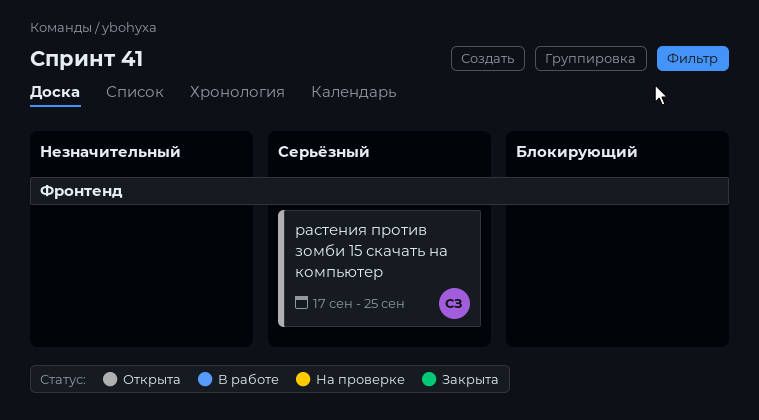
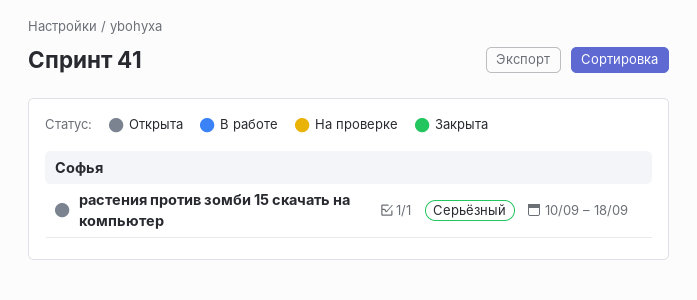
растения против зомби 15 скачать на компьютер, start: Sep 17 -> Sep 10
растения против зомби 15 скачать на компьютер, due: Sep 25 -> Sep 18

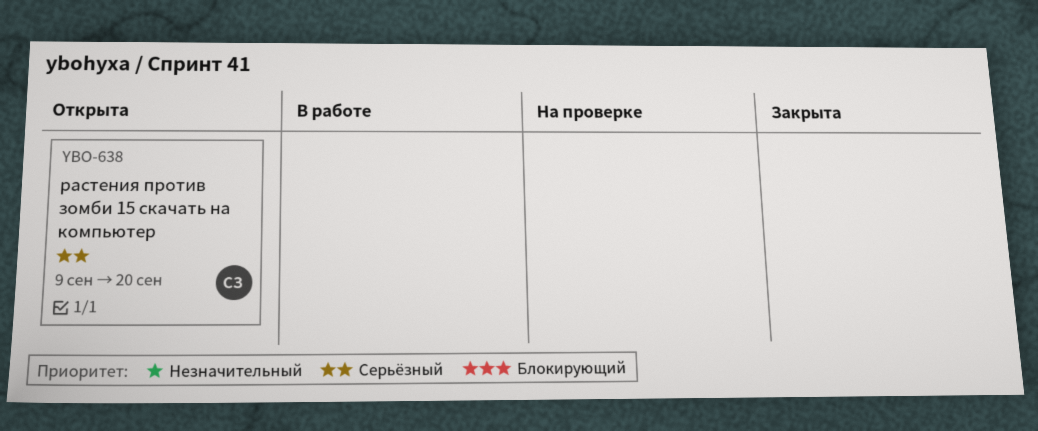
растения против зомби 15 скачать на компьютер, start: Sep 10 -> Sep 9
растения против зомби 15 скачать на компьютер, due: Sep 18 -> Sep 20

